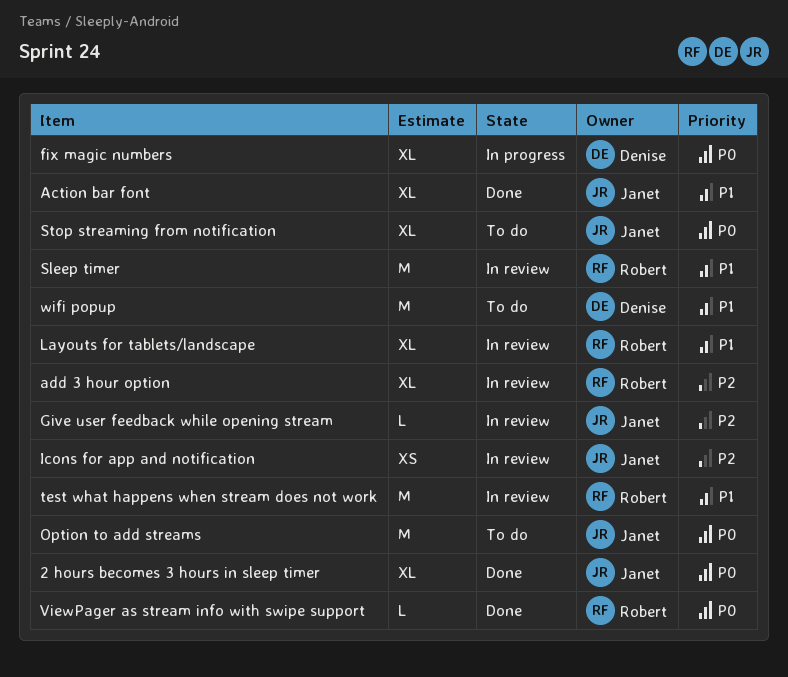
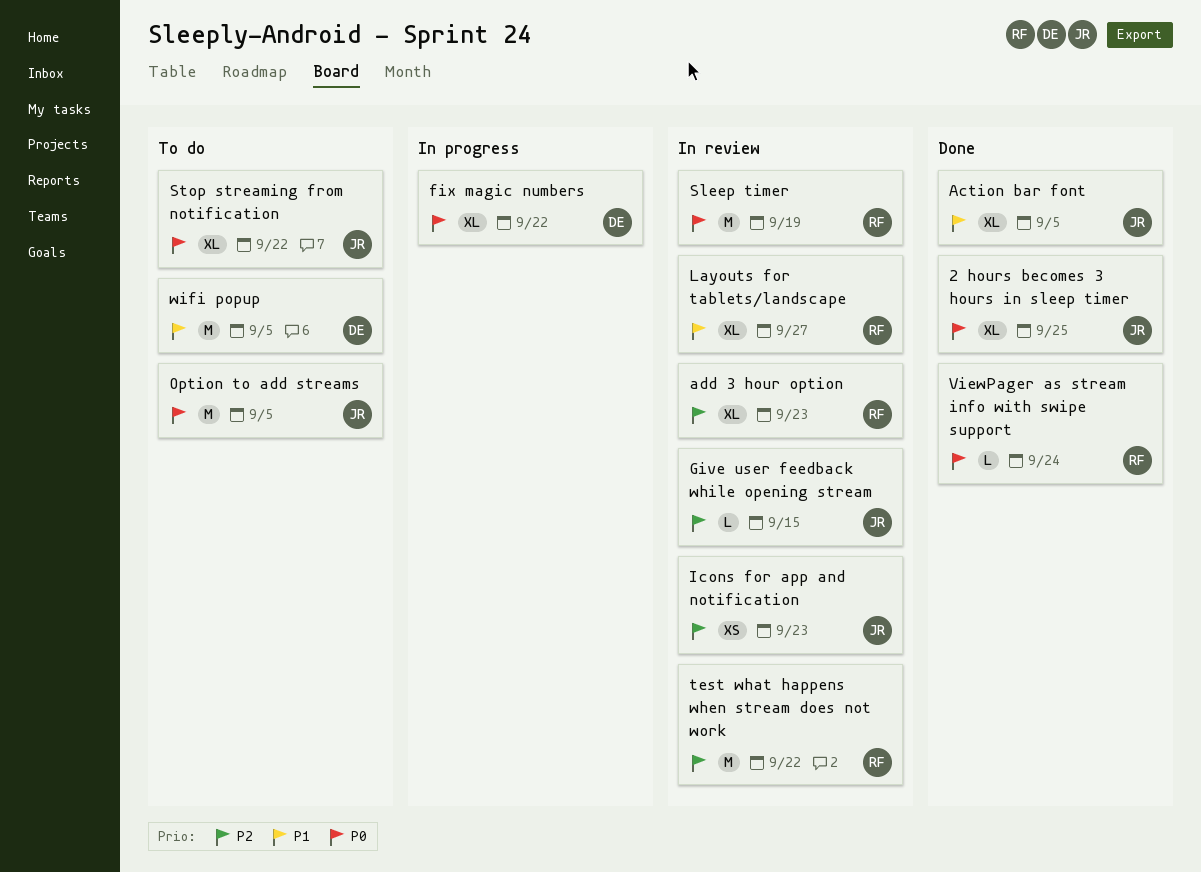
Sleep timer, priority: P1 -> P0
test what happens when stream does not work, priority: P1 -> P2

